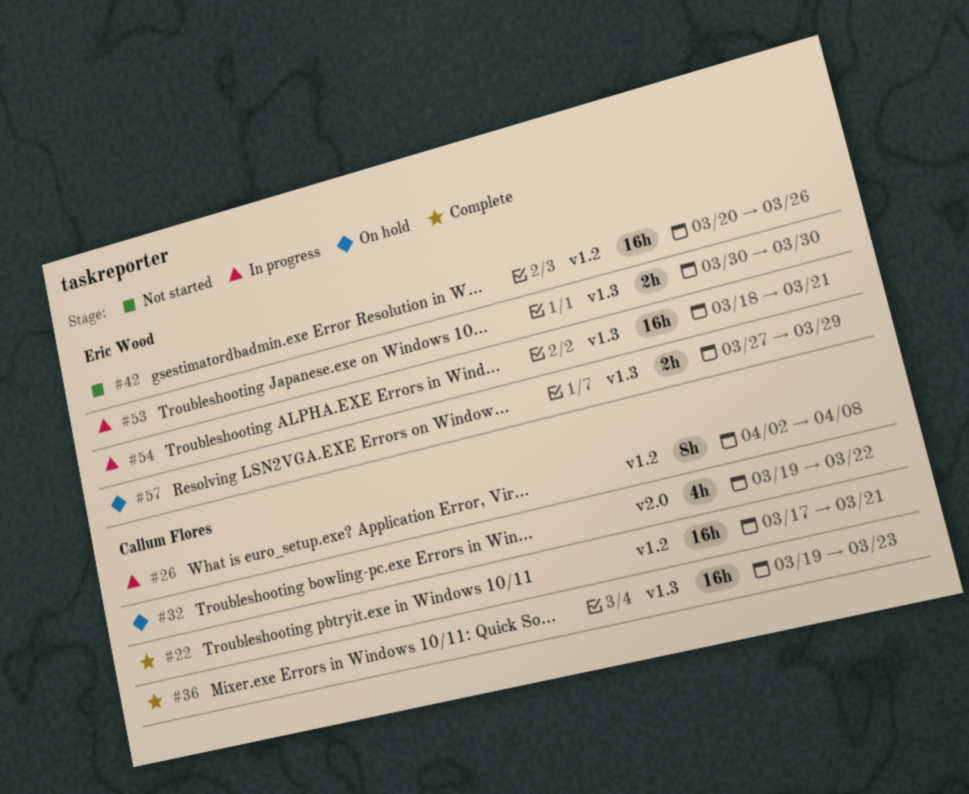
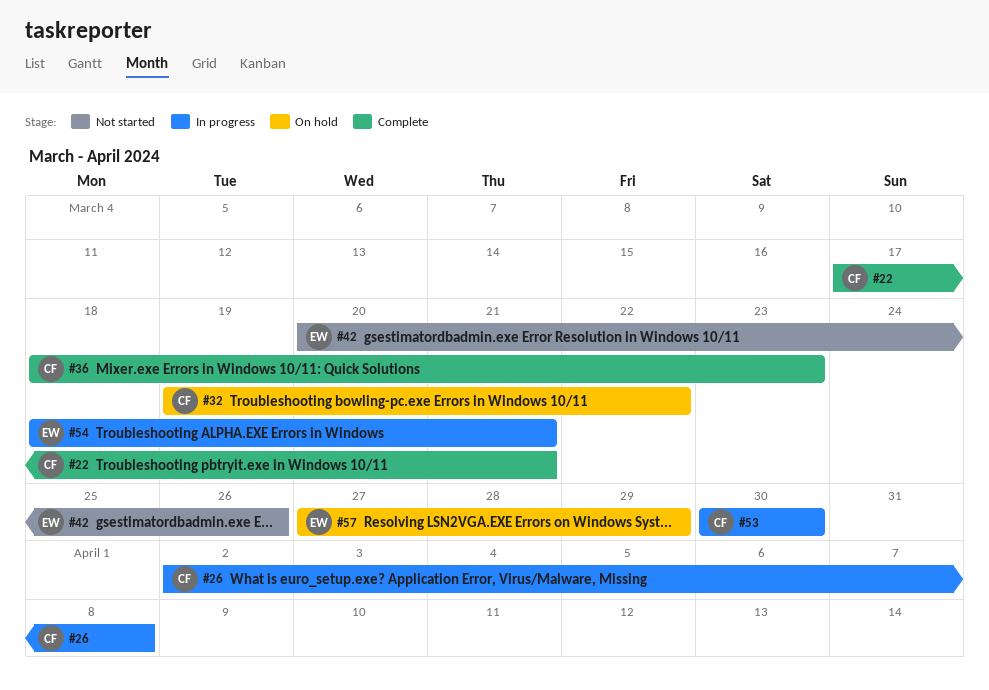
#36, start: Mar 19 -> Mar 18
#53, owner: Eric Wood -> Callum Flores

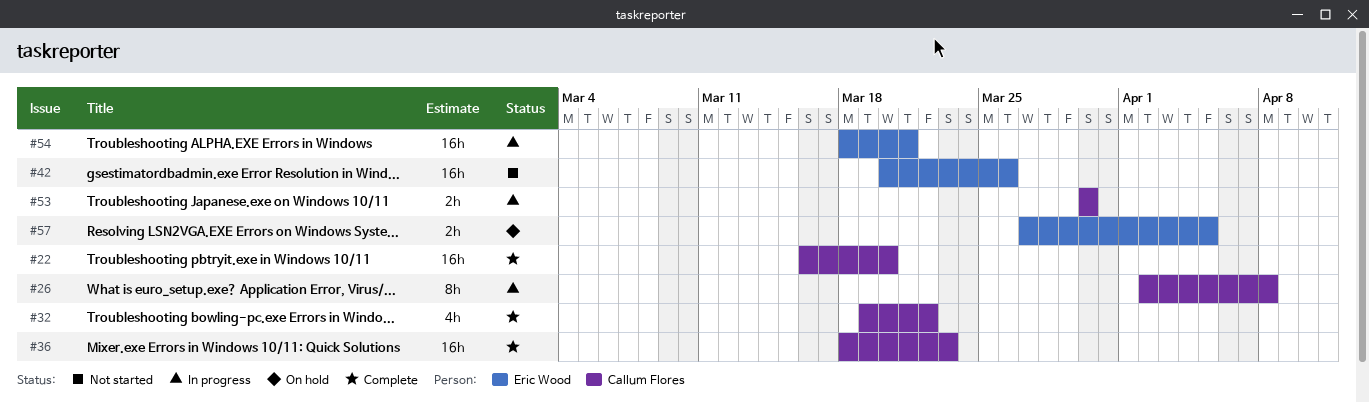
#22, start: Mar 17 -> Mar 16
#22, due: Mar 21 -> Mar 20
#32, status: On hold -> Complete
#57, due: Mar 29 -> Apr 5

